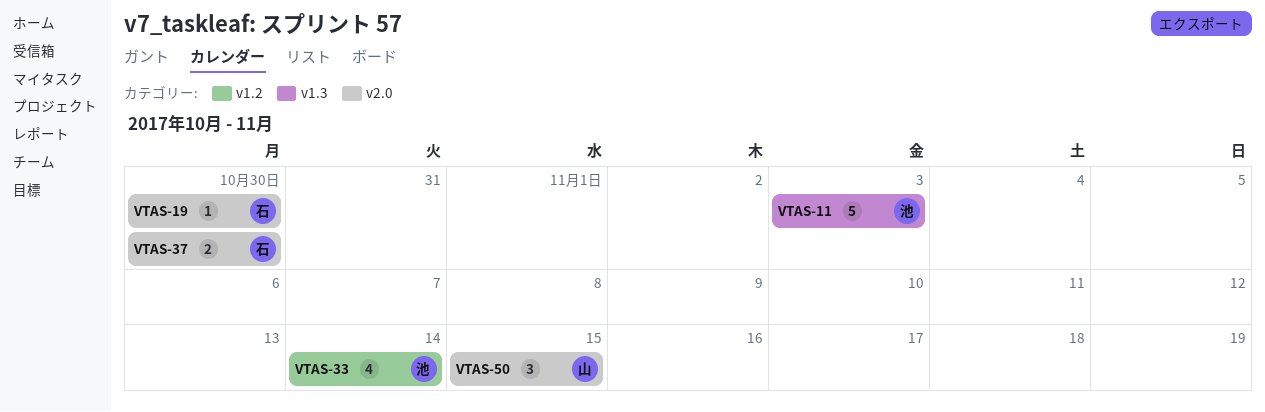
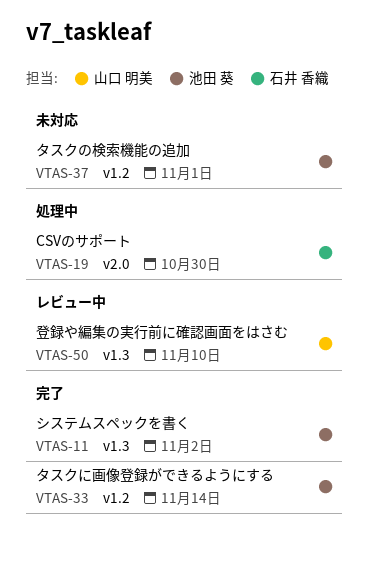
VTAS-11, due: Nov 3 -> Nov 2
VTAS-37, owner: 石井 香織 -> 池田 葵
VTAS-37, label: v2.0 -> v1.2
VTAS-37, due: Oct 30 -> Nov 1
VTAS-50, label: v2.0 -> v1.3
VTAS-50, due: Nov 15 -> Nov 10

